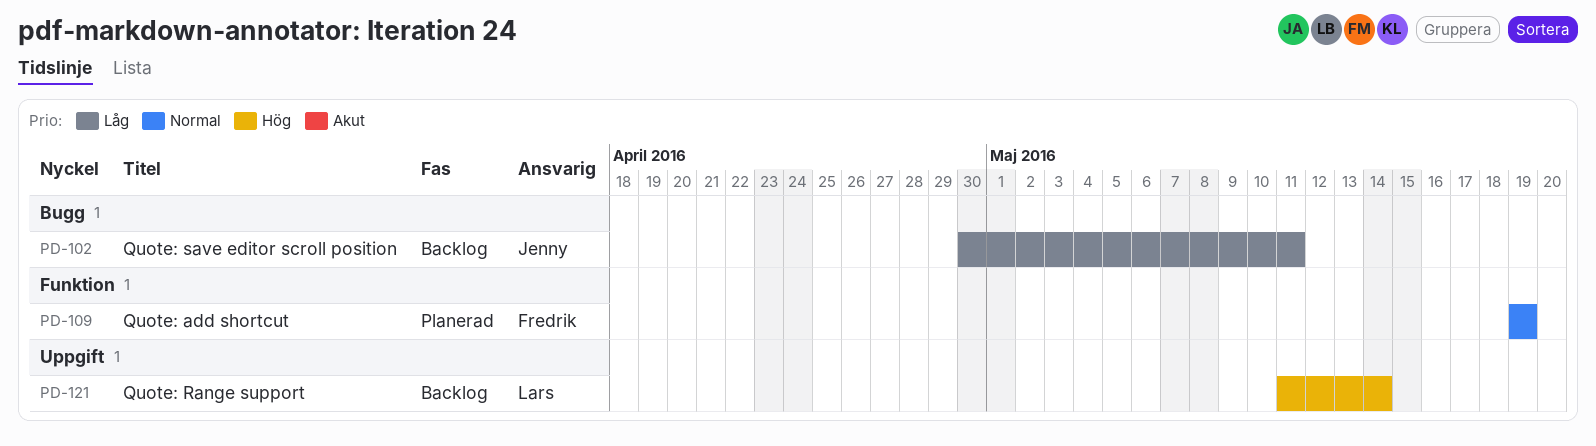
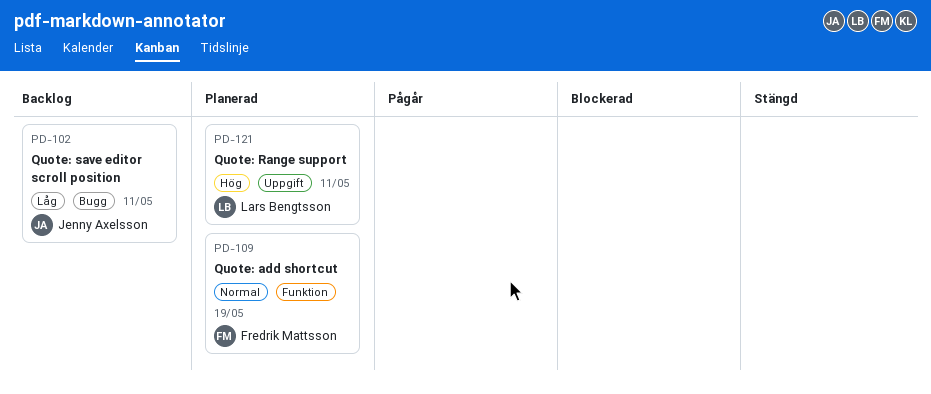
PD-121, status: Backlog -> Planerad
PD-121, due: May 14 -> May 11

